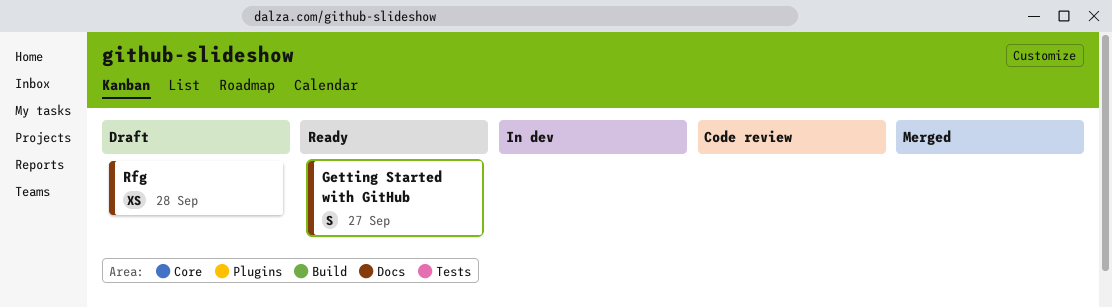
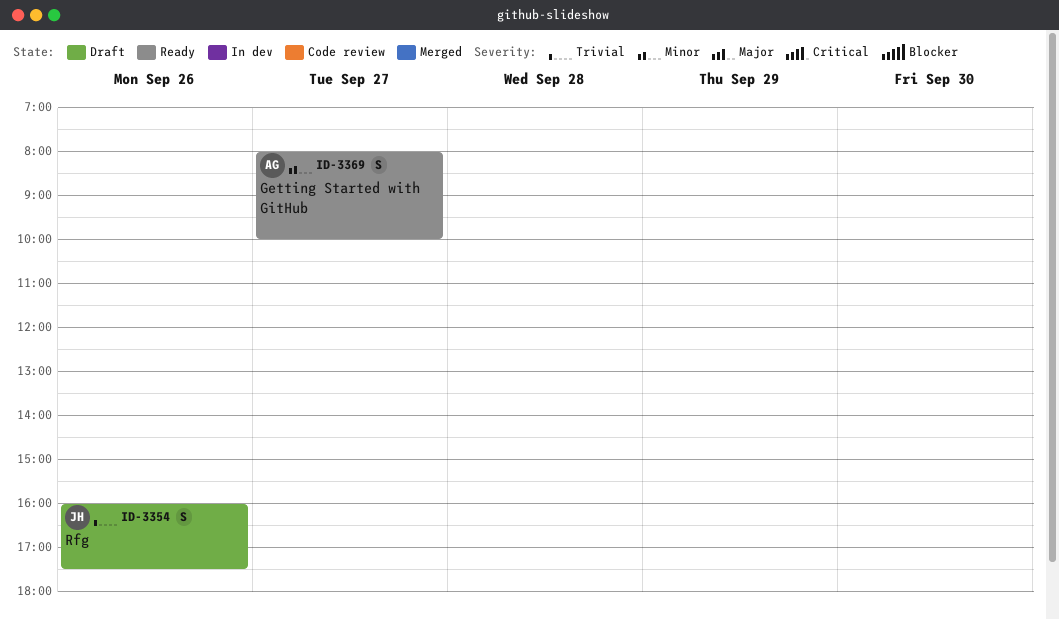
Rfg, estimate: XS -> S
Rfg, day: Sep 28 -> Sep 26

